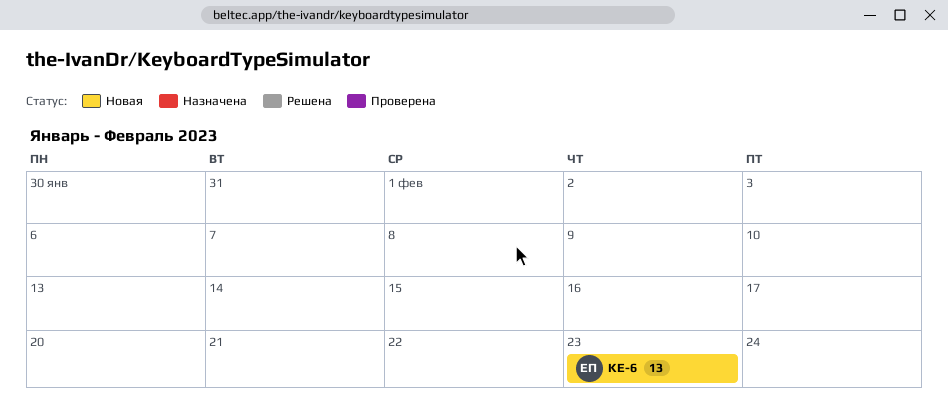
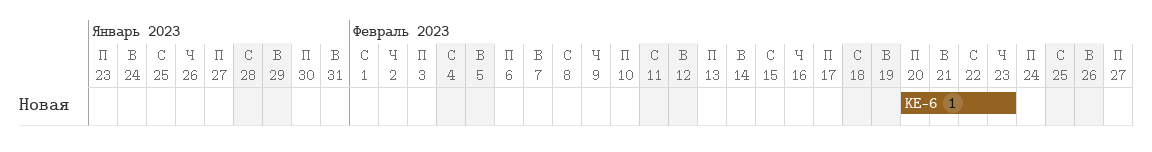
KE-6, estimate: 13 -> 1
KE-6, start: Feb 23 -> Feb 20

